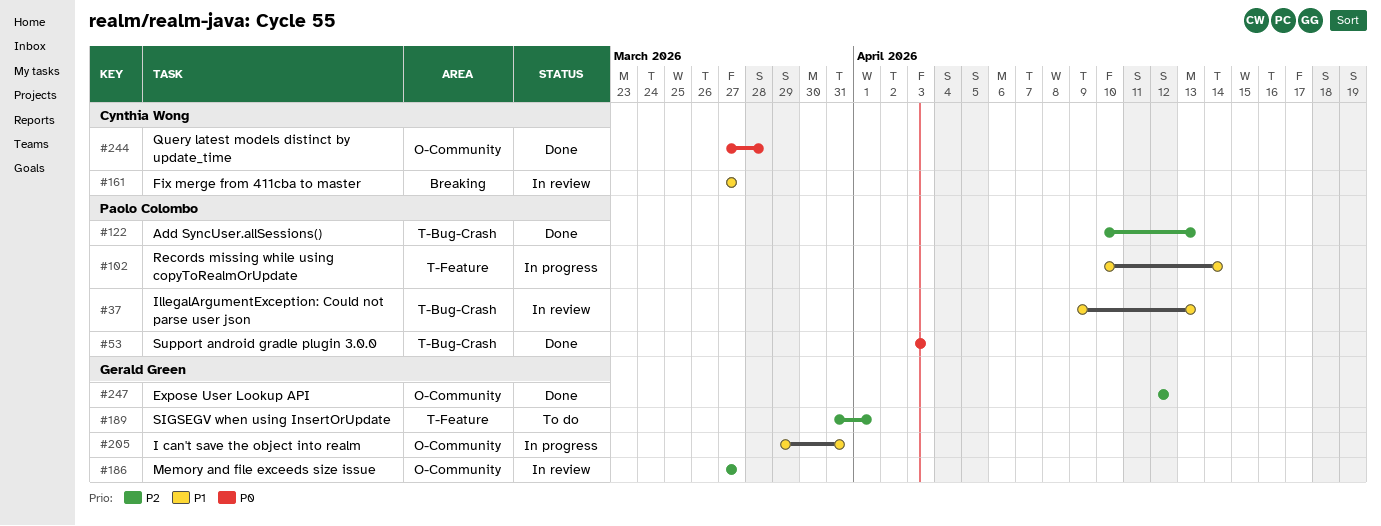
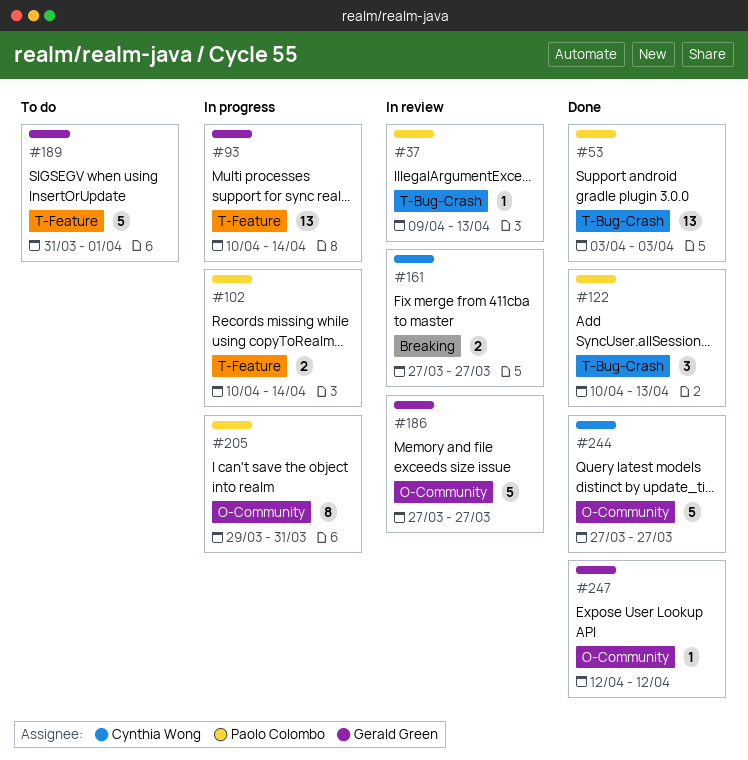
#93: none -> present
#205, owner: Gerald Green -> Paolo Colombo
#244, due: Mar 28 -> Mar 27

